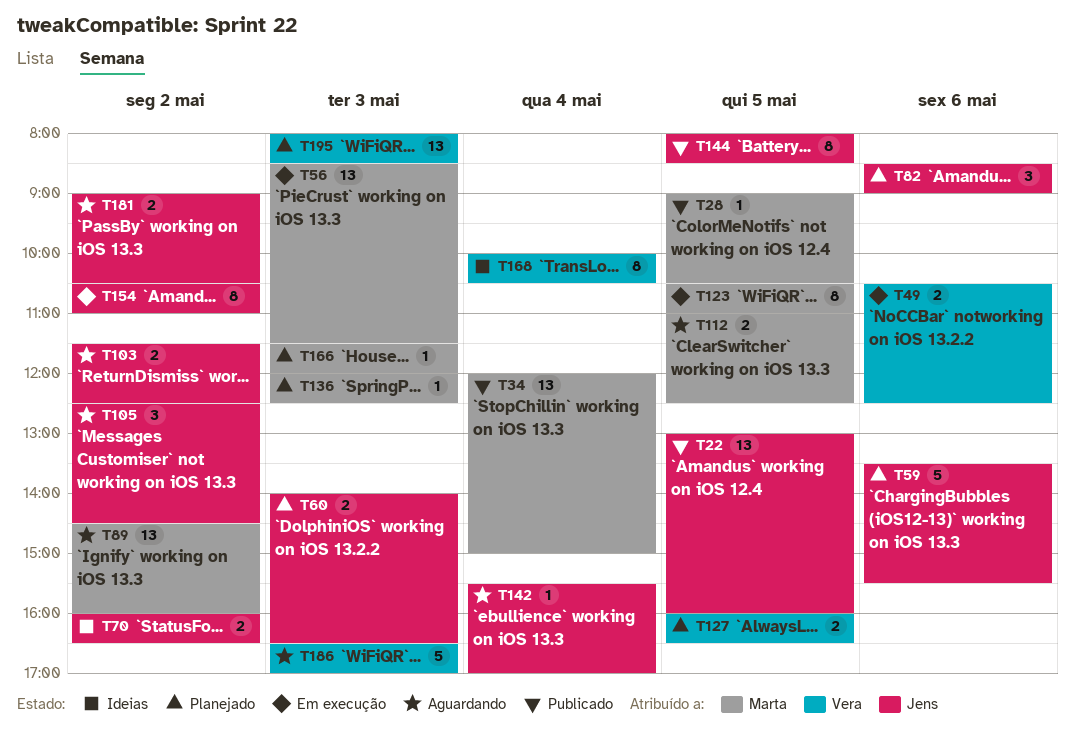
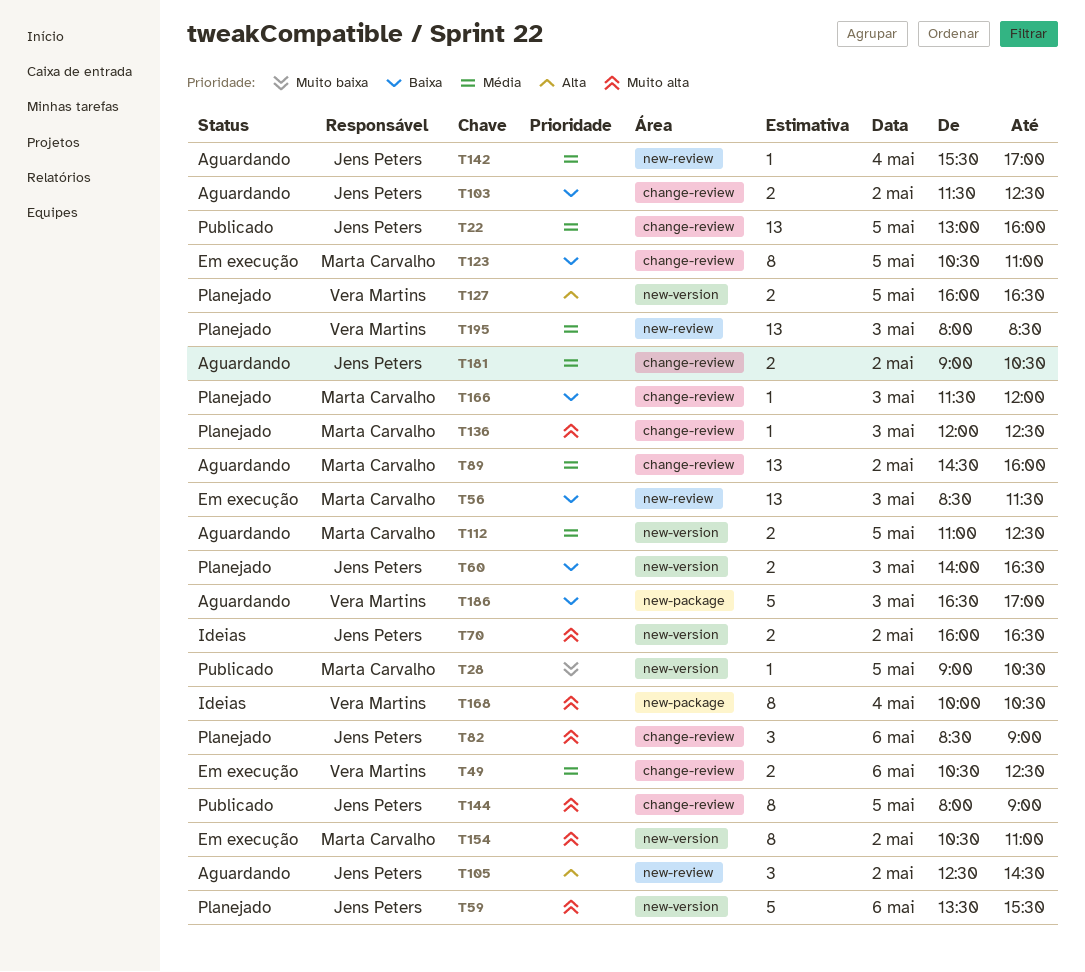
T34: present -> none
T144, ends: 08:30 -> 09:00
T154, owner: Jens Peters -> Marta Carvalho

